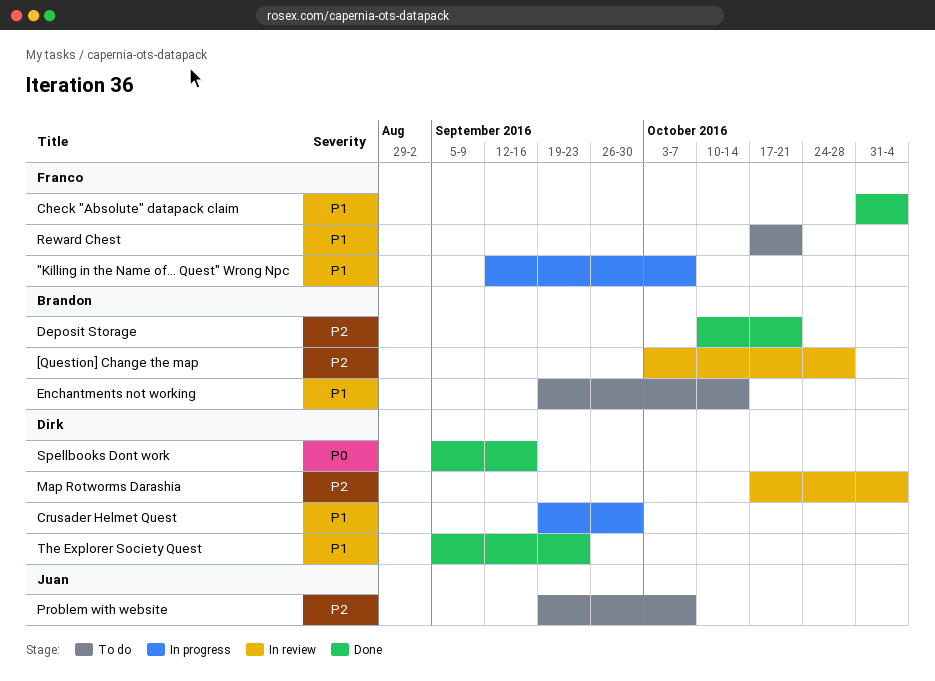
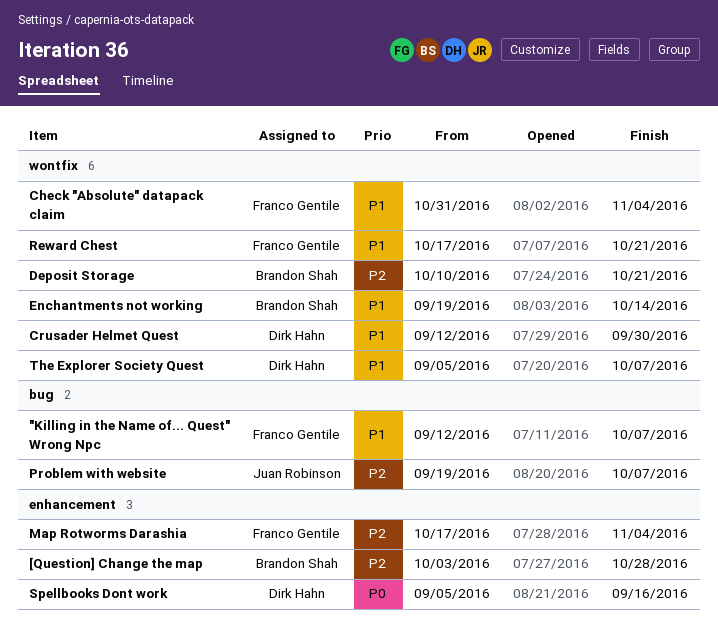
Crusader Helmet Quest, start: Sep 19 -> Sep 12
Map Rotworms Darashia, owner: Dirk Hahn -> Franco Gentile
The Explorer Society Quest, due: Sep 23 -> Oct 7

